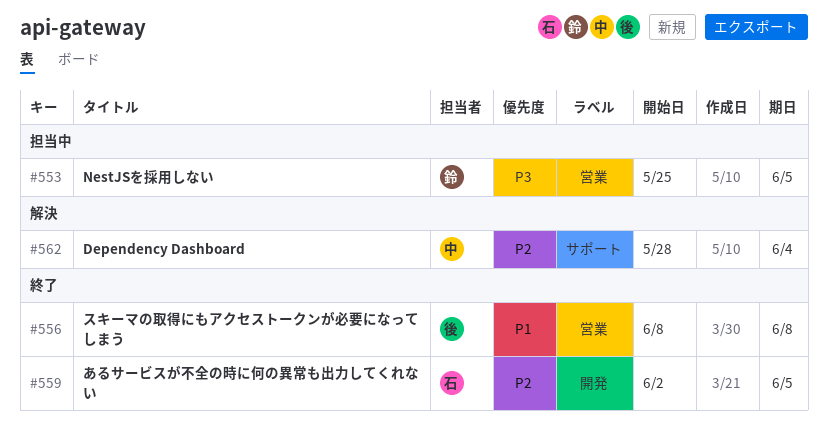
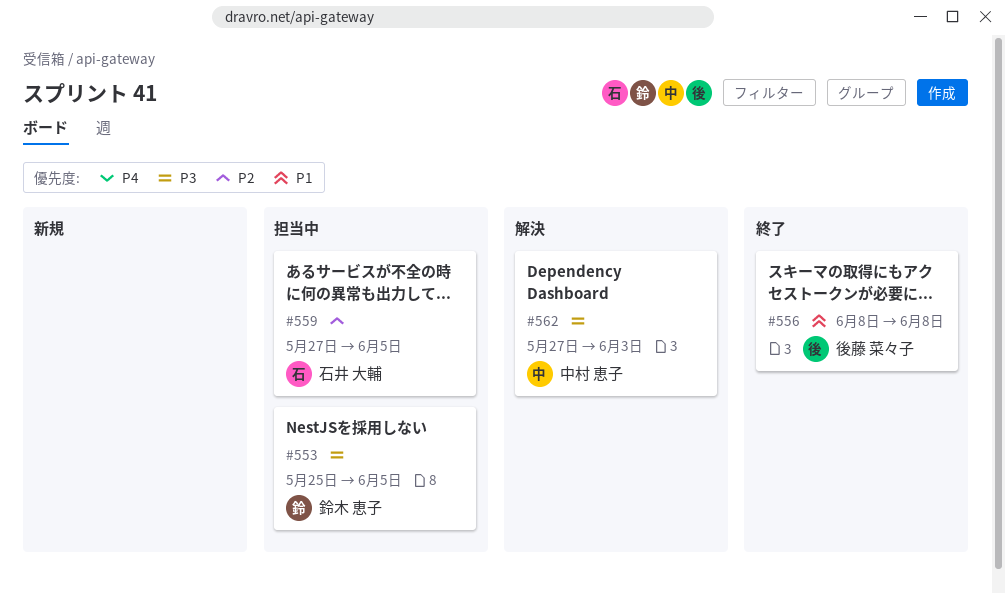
#559, status: 終了 -> 担当中
#559, start: Jun 2 -> May 27
#562, priority: P2 -> P3
#562, start: May 28 -> May 27
#562, due: Jun 4 -> Jun 3

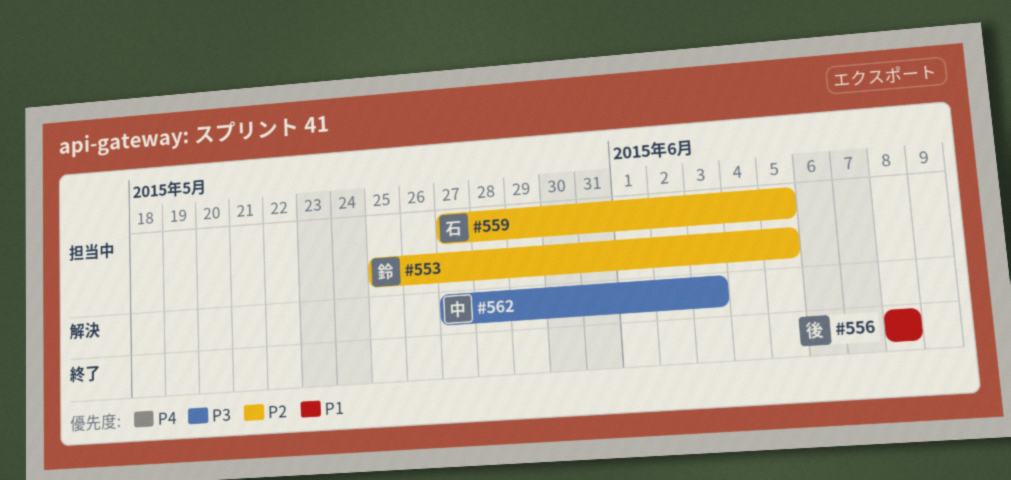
#553, priority: P3 -> P2

